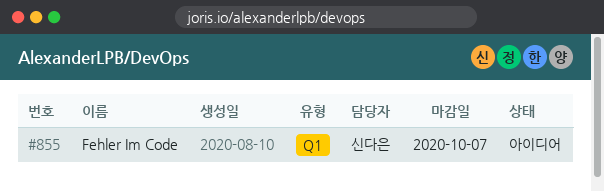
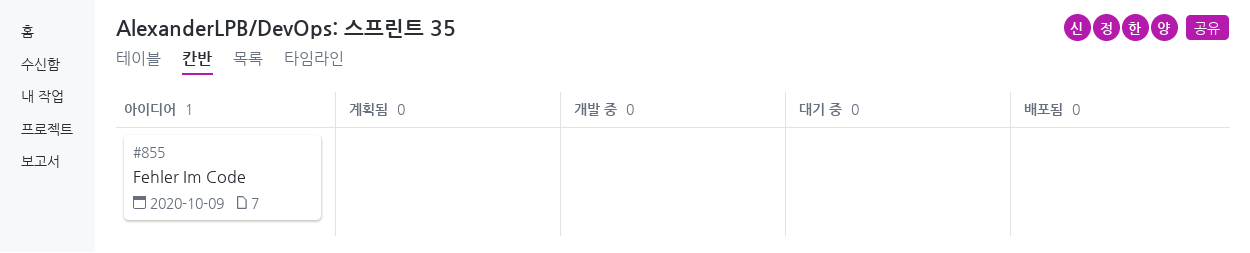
#855, due: Oct 7 -> Oct 9

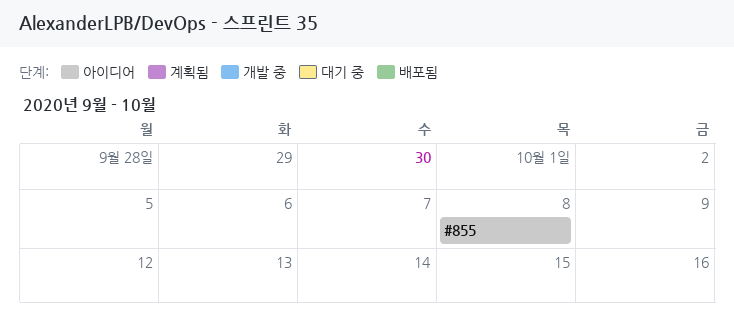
#855, due: Oct 9 -> Oct 8

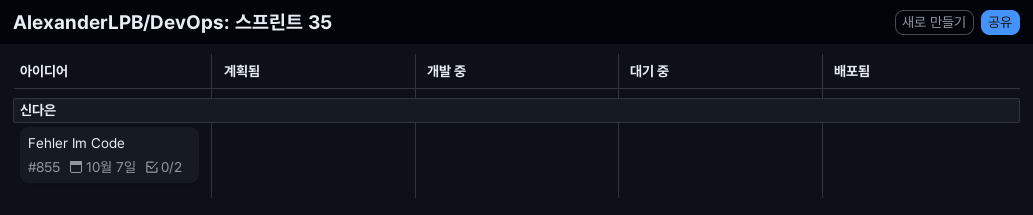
#855, due: Oct 8 -> Oct 7

